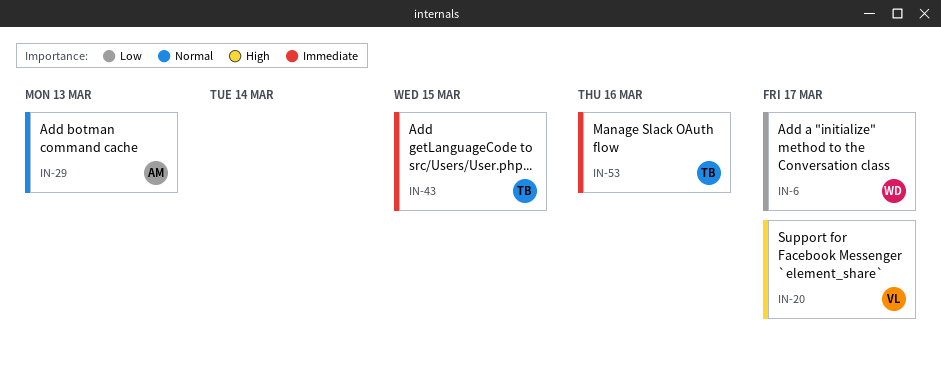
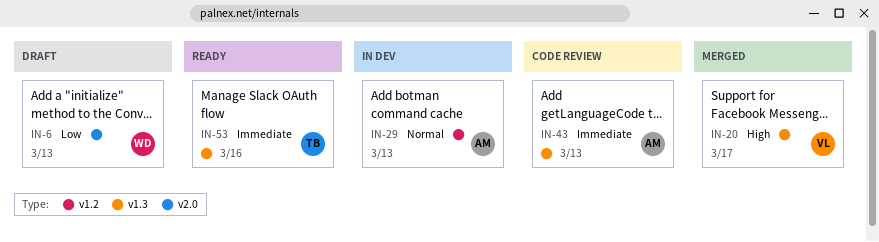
IN-6, due: Mar 17 -> Mar 13
IN-43, owner: TB -> AM
IN-43, due: Mar 15 -> Mar 13

